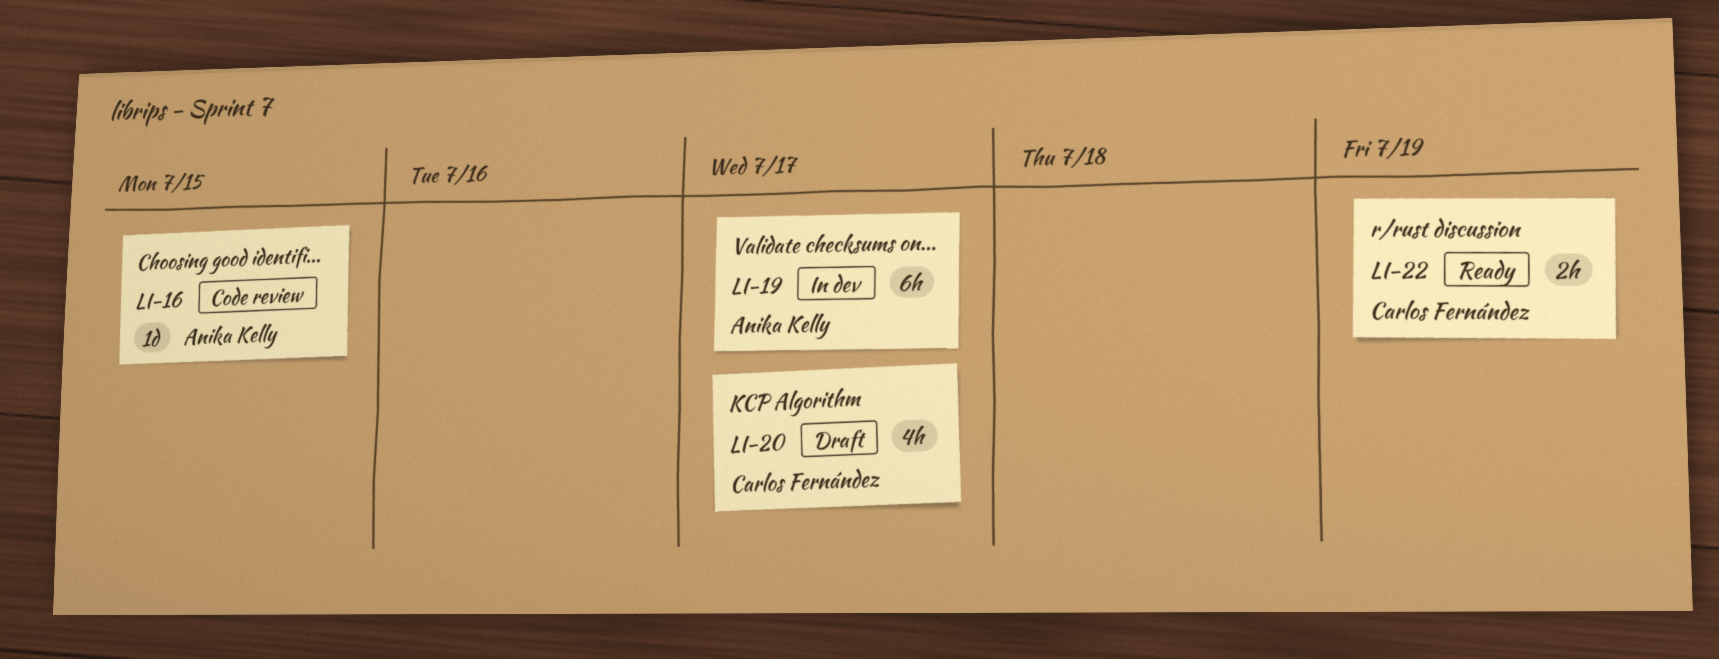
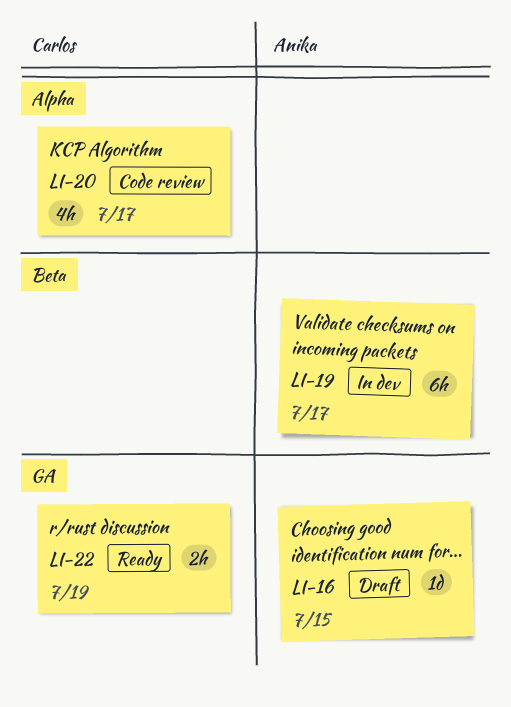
LI-16, status: Code review -> Draft
LI-20, status: Draft -> Code review

